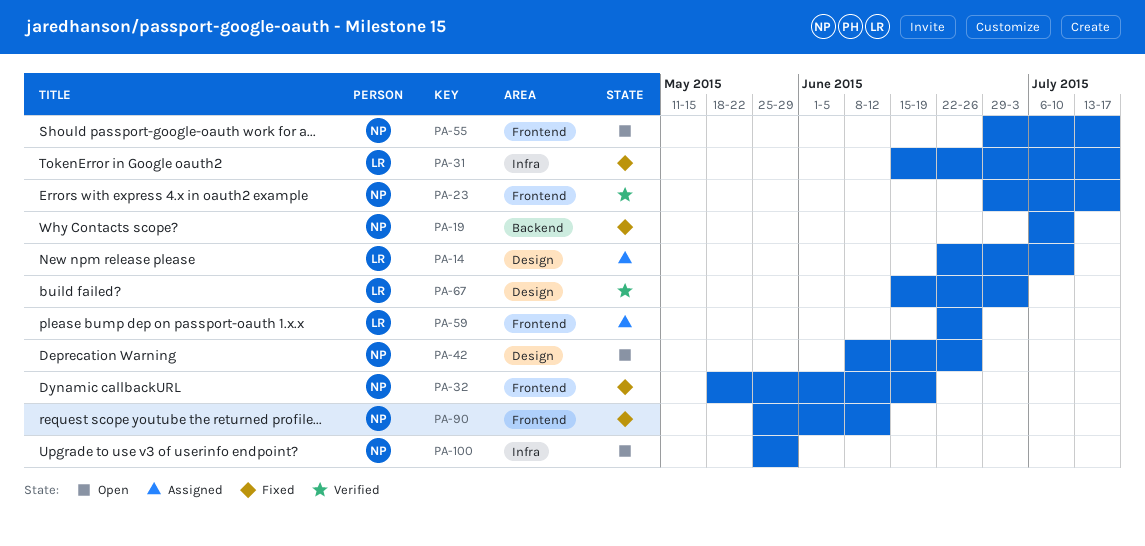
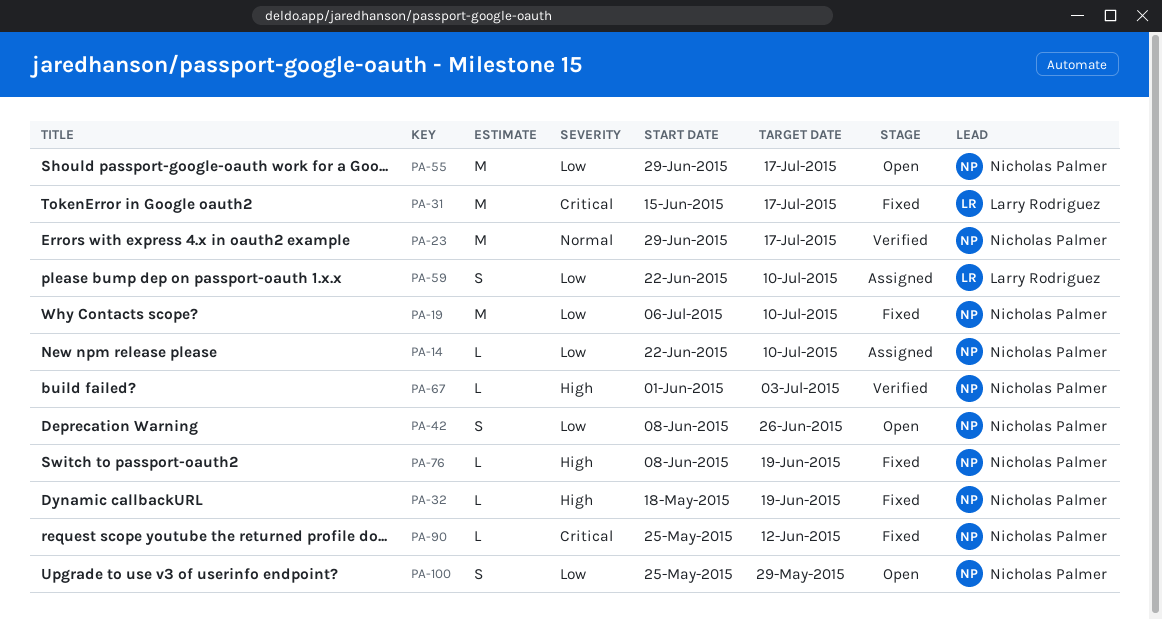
PA-14, owner: Larry Rodriguez -> Nicholas Palmer
PA-59, due: Jun 26 -> Jul 10
PA-67, owner: Larry Rodriguez -> Nicholas Palmer
PA-67, start: Jun 15 -> Jun 1
PA-76: none -> present

